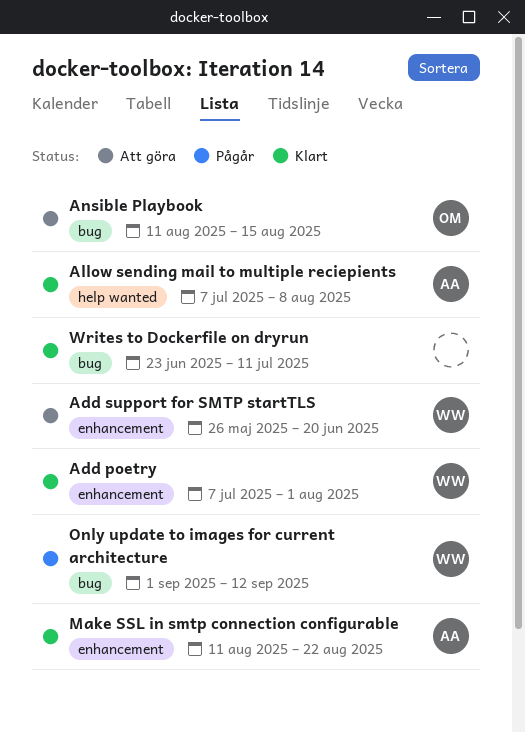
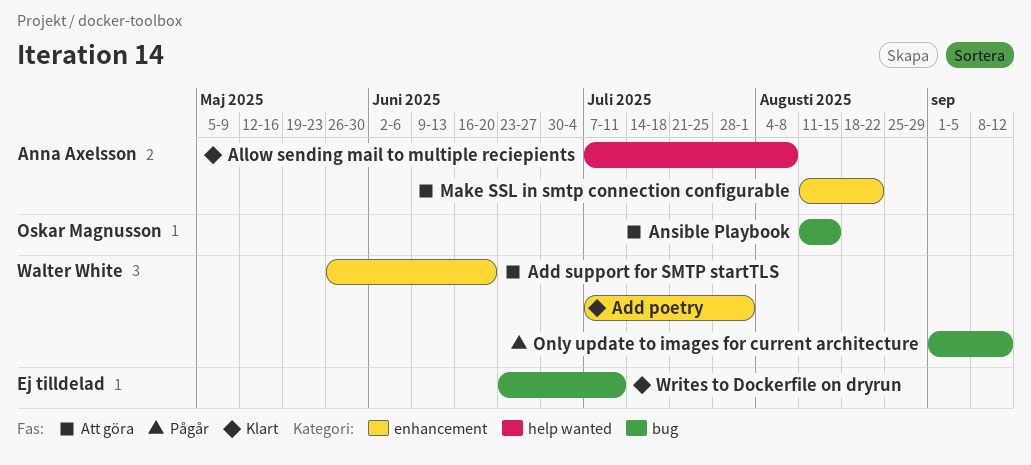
Make SSL in smtp connection configurable, status: Klart -> Att göra

